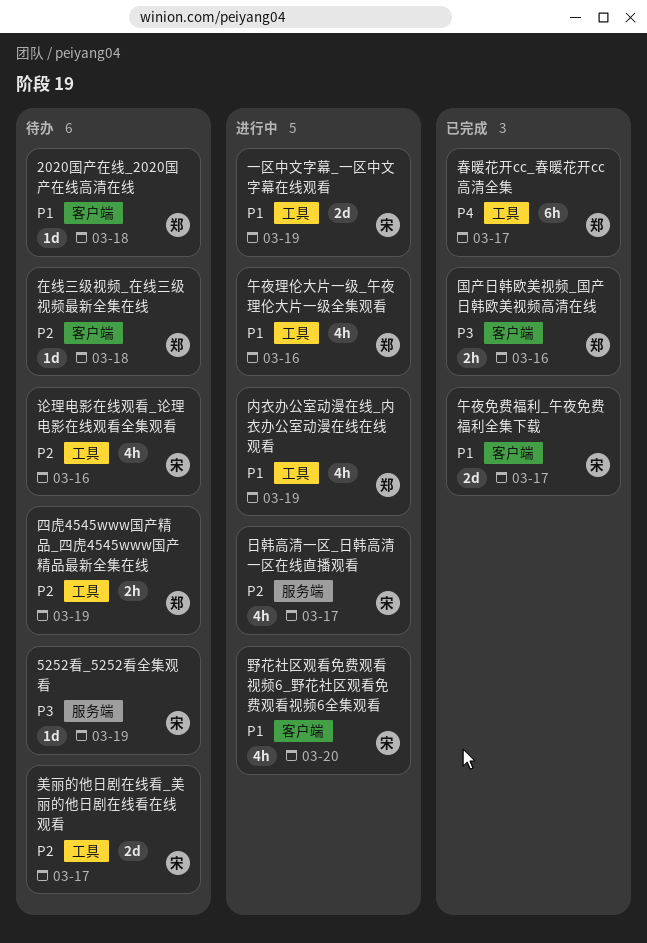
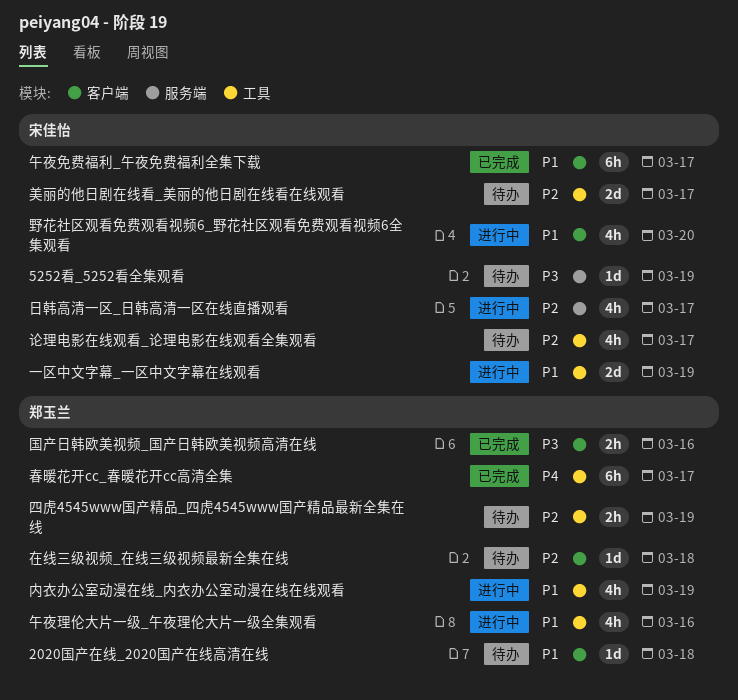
午夜免费福利_午夜免费福利全集下载, estimate: 2d -> 6h
论理电影在线观看_论理电影在线观看全集观看, due: Mar 16 -> Mar 17

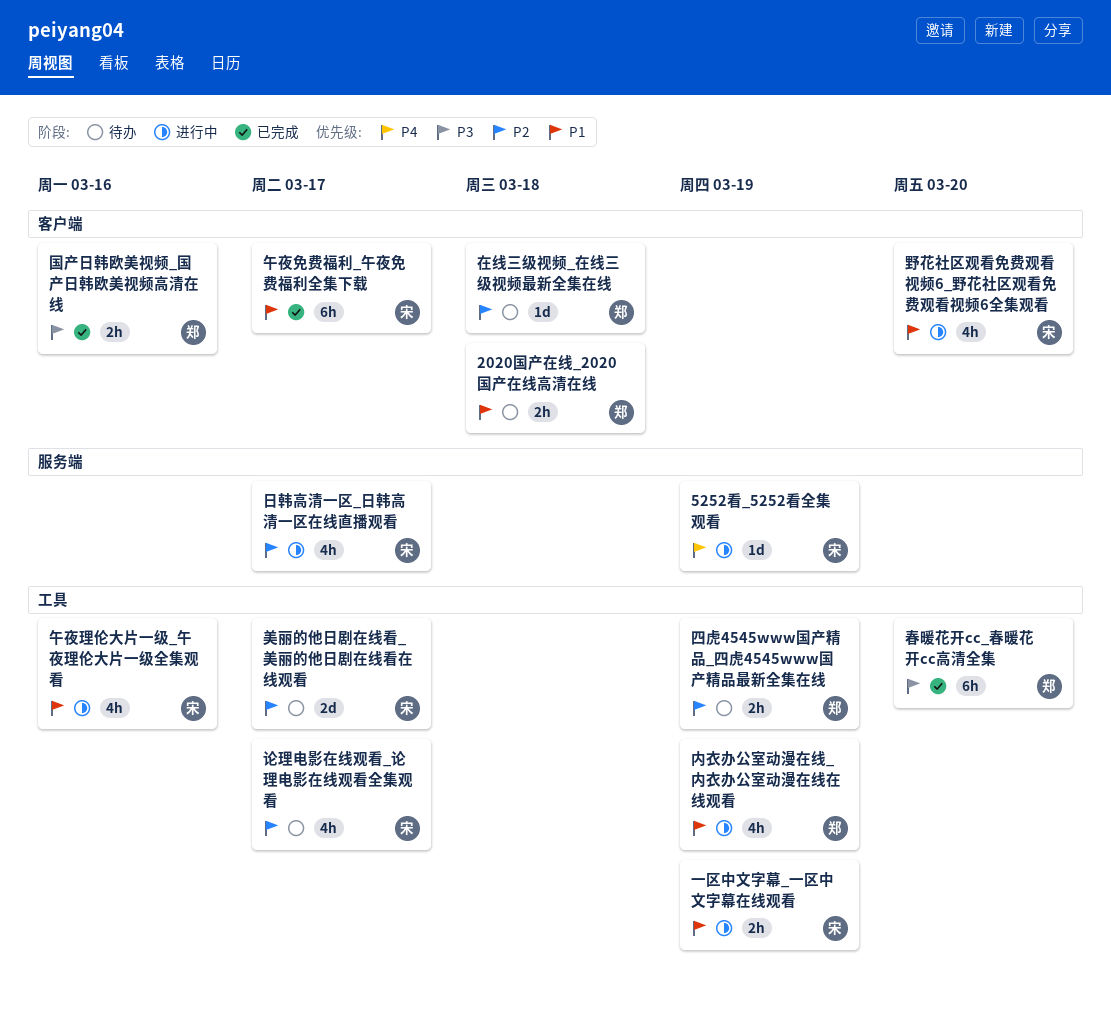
2020国产在线_2020国产在线高清在线, estimate: 1d -> 2h
5252看_5252看全集观看, status: 待办 -> 进行中
5252看_5252看全集观看, priority: P3 -> P4
一区中文字幕_一区中文字幕在线观看, estimate: 2d -> 2h
午夜理伦大片一级_午夜理伦大片一级全集观看, owner: 郑玉兰 -> 宋佳怡
春暖花开cc_春暖花开cc高清全集, priority: P4 -> P3
春暖花开cc_春暖花开cc高清全集, due: Mar 17 -> Mar 20

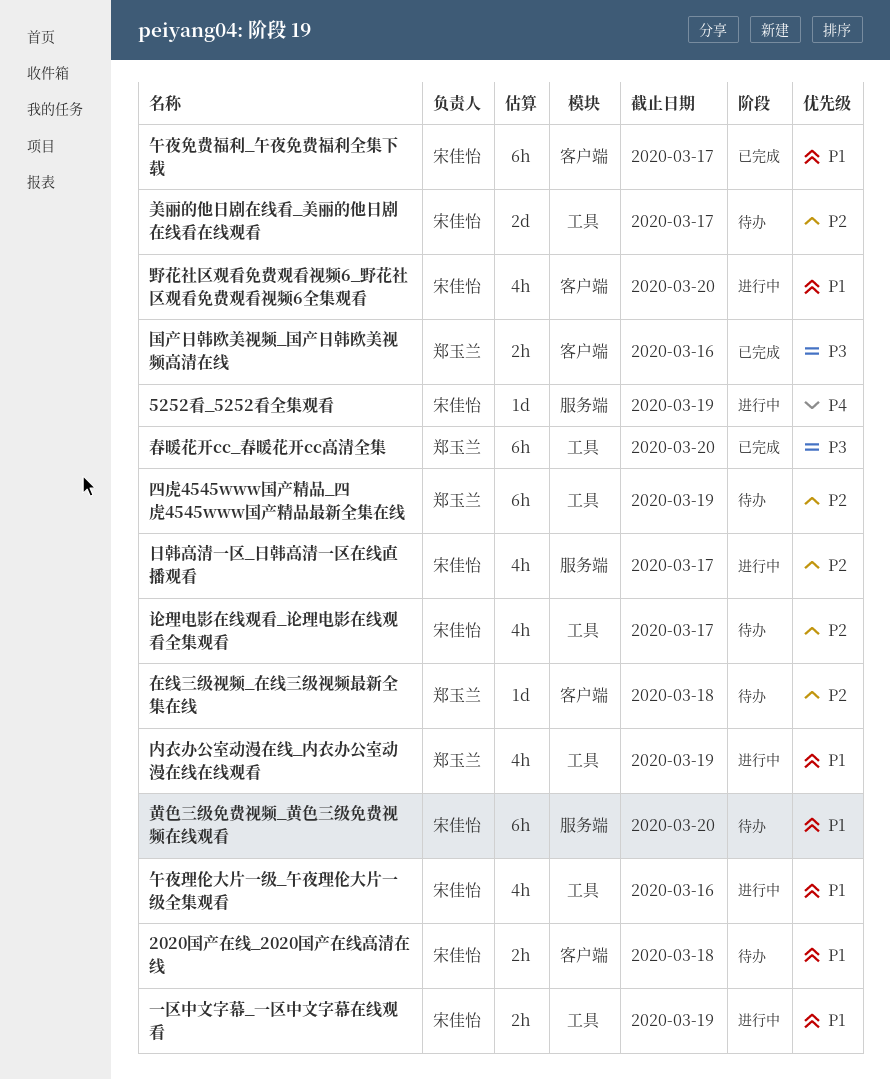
2020国产在线_2020国产在线高清在线, owner: 郑玉兰 -> 宋佳怡
四虎4545www国产精品_四虎4545www国产精品最新全集在线, estimate: 2h -> 6h
黄色三级免费视频_黄色三级免费视频在线观看: none -> present

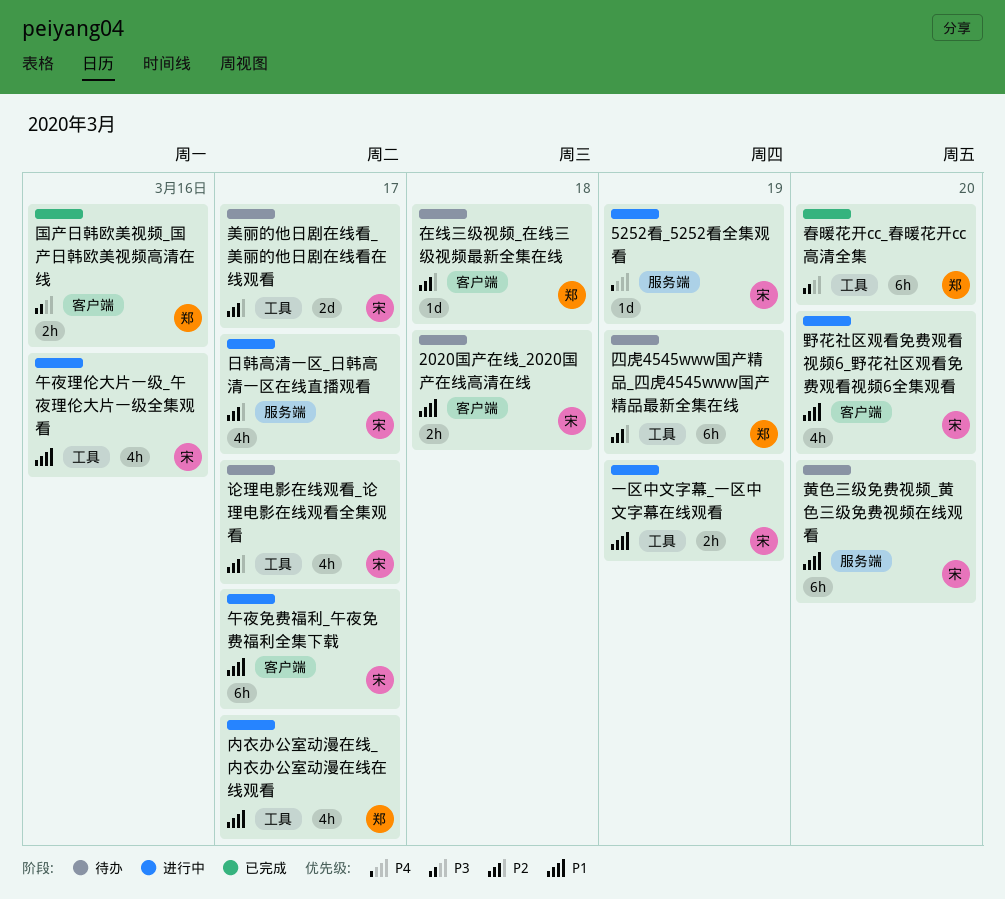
内衣办公室动漫在线_内衣办公室动漫在线在线观看, due: Mar 19 -> Mar 17
午夜免费福利_午夜免费福利全集下载, status: 已完成 -> 进行中

